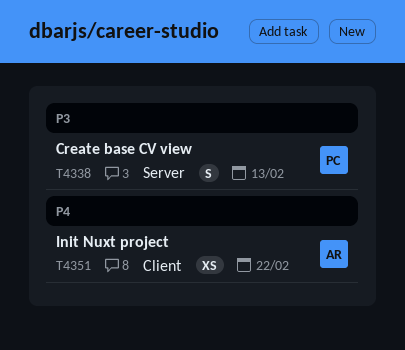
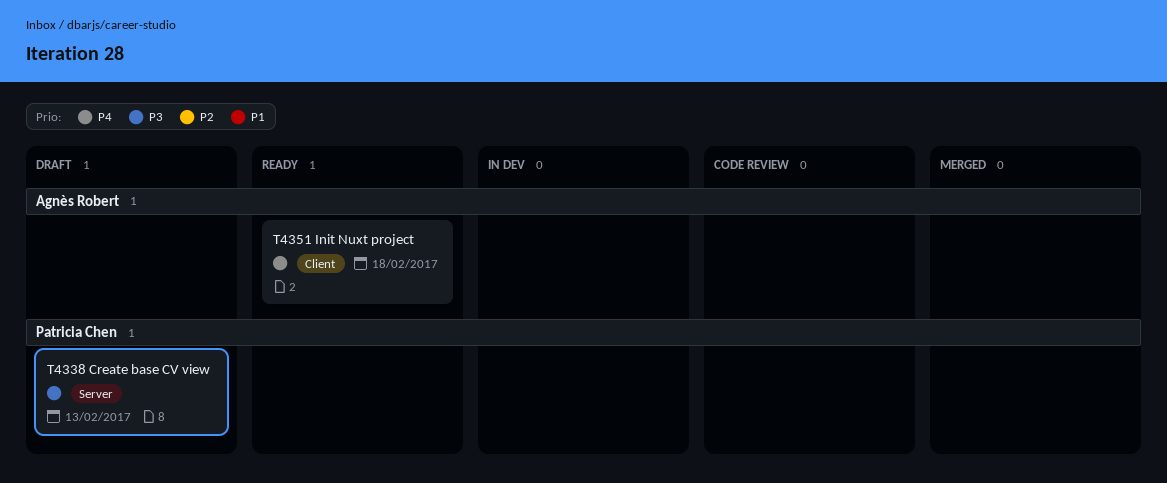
T4351, due: Feb 22 -> Feb 18

